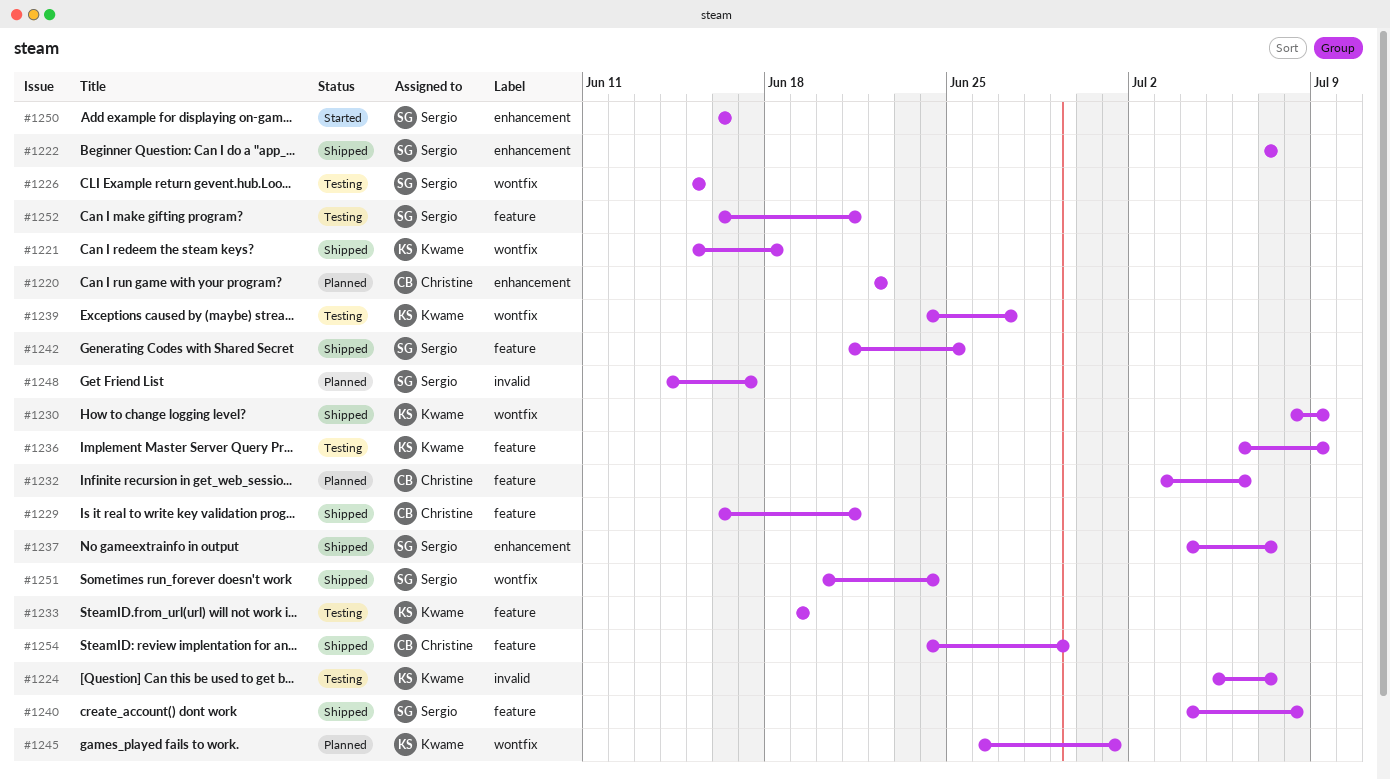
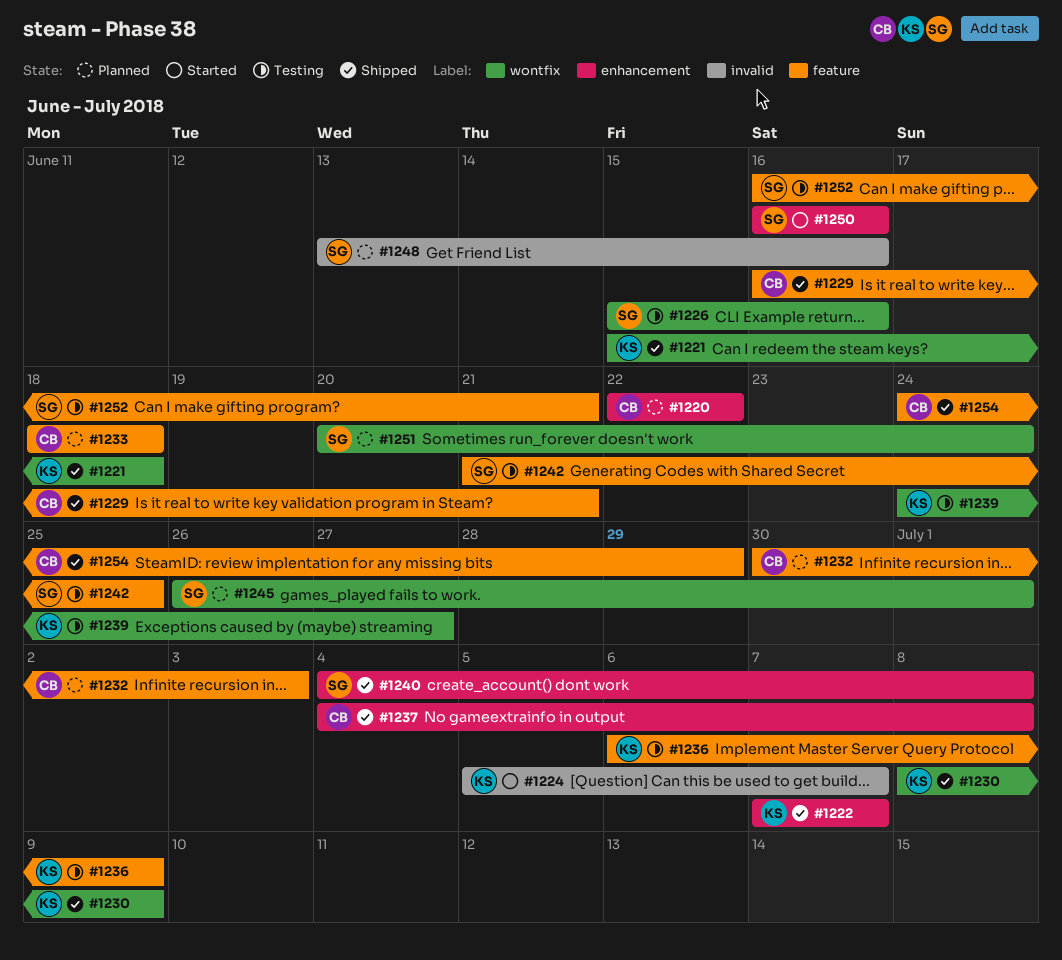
#1222, owner: Sergio -> Kwame
#1224, status: Testing -> Started
#1226, due: Jun 15 -> Jun 16
#1232, start: Jul 3 -> Jun 30
#1232, due: Jul 6 -> Jul 3
#1233, status: Testing -> Planned
#1233, owner: Kwame -> Christine
#1233, start: Jun 19 -> Jun 18
#1233, due: Jun 19 -> Jun 18
#1237, owner: Sergio -> Christine
#1237, due: Jul 7 -> Jul 8
#1240, label: feature -> enhancement
#1242, status: Shipped -> Testing
#1245, owner: Kwame -> Sergio
#1248, start: Jun 14 -> Jun 13
#1248, due: Jun 17 -> Jun 16
#1251, status: Shipped -> Planned

